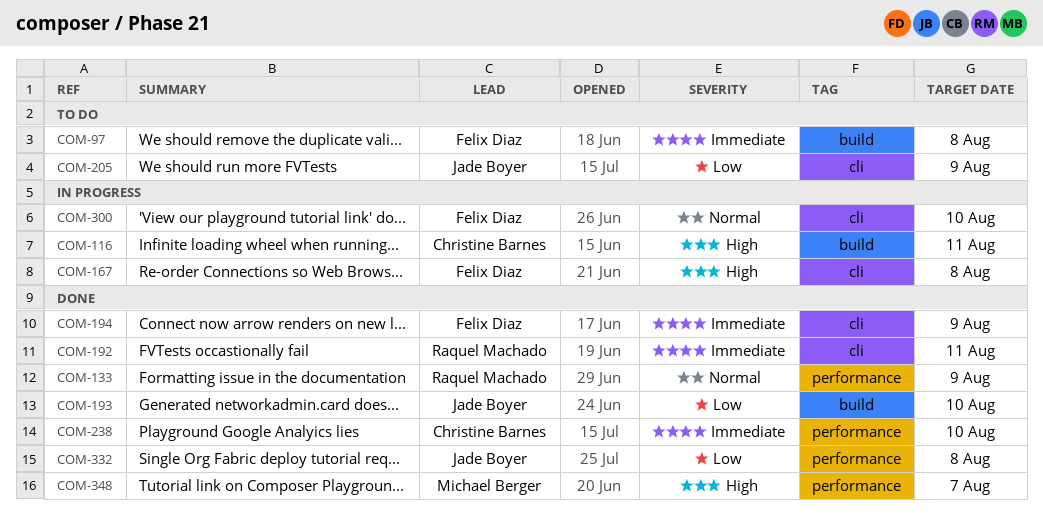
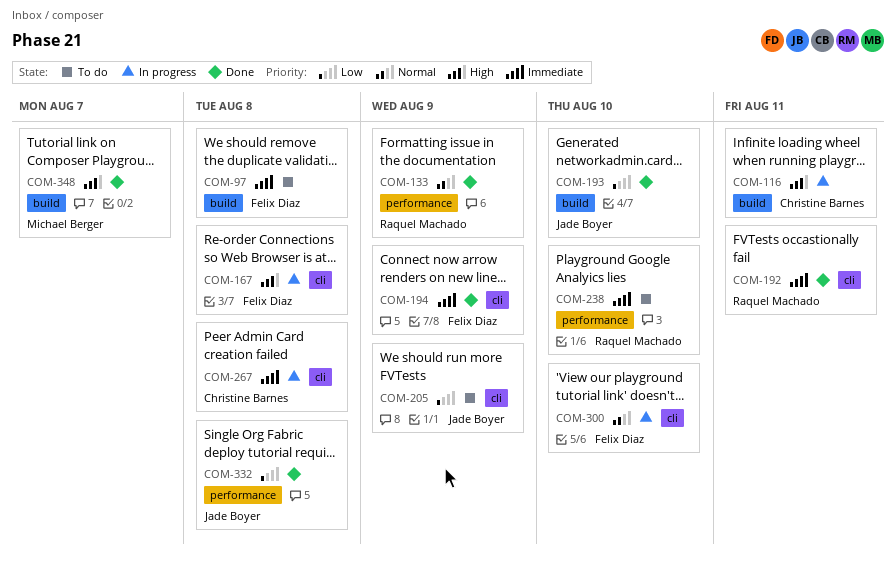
COM-238, status: Done -> To do
COM-238, owner: Christine Barnes -> Raquel Machado
COM-267: none -> present
COM-348, label: performance -> build

